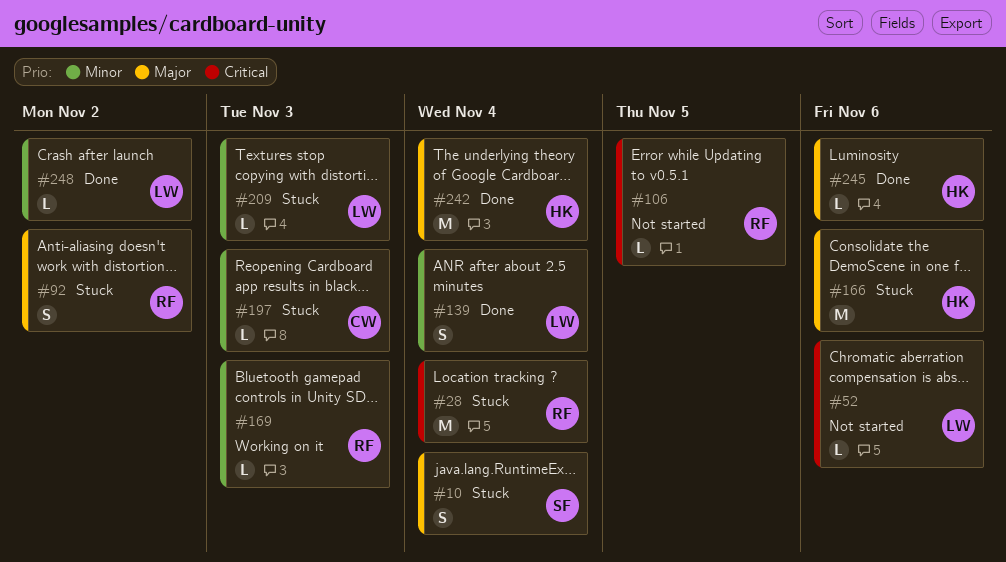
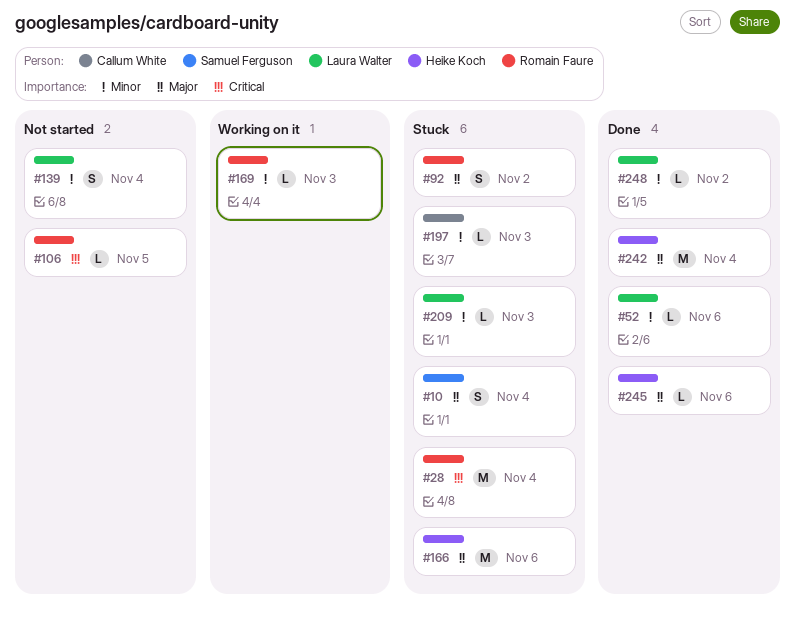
#52, status: Not started -> Done
#52, priority: Critical -> Minor
#139, status: Done -> Not started

